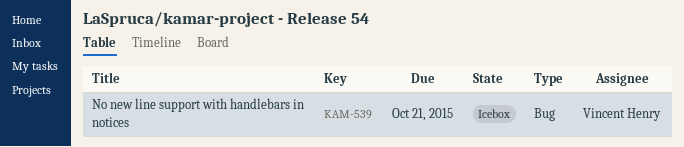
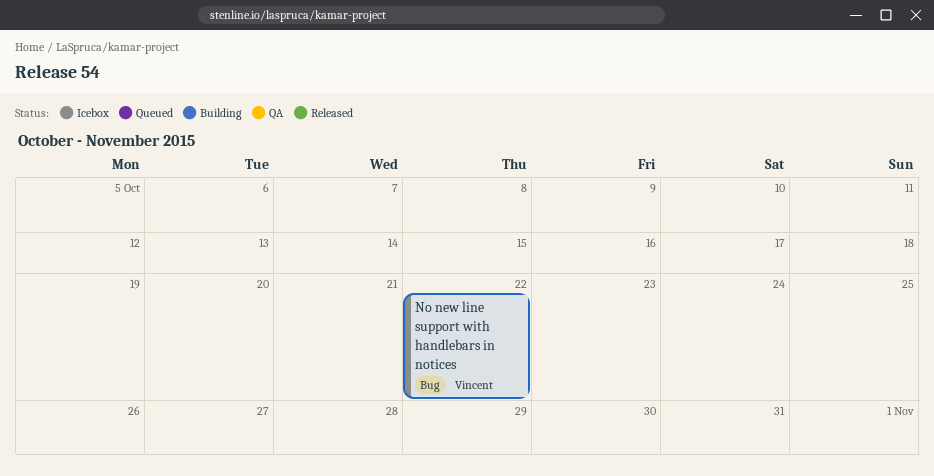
No new line support with handlebars in notices, due: Oct 21 -> Oct 22

